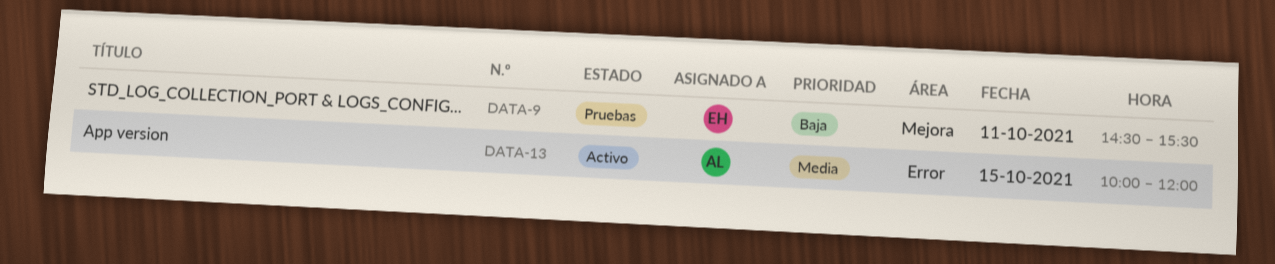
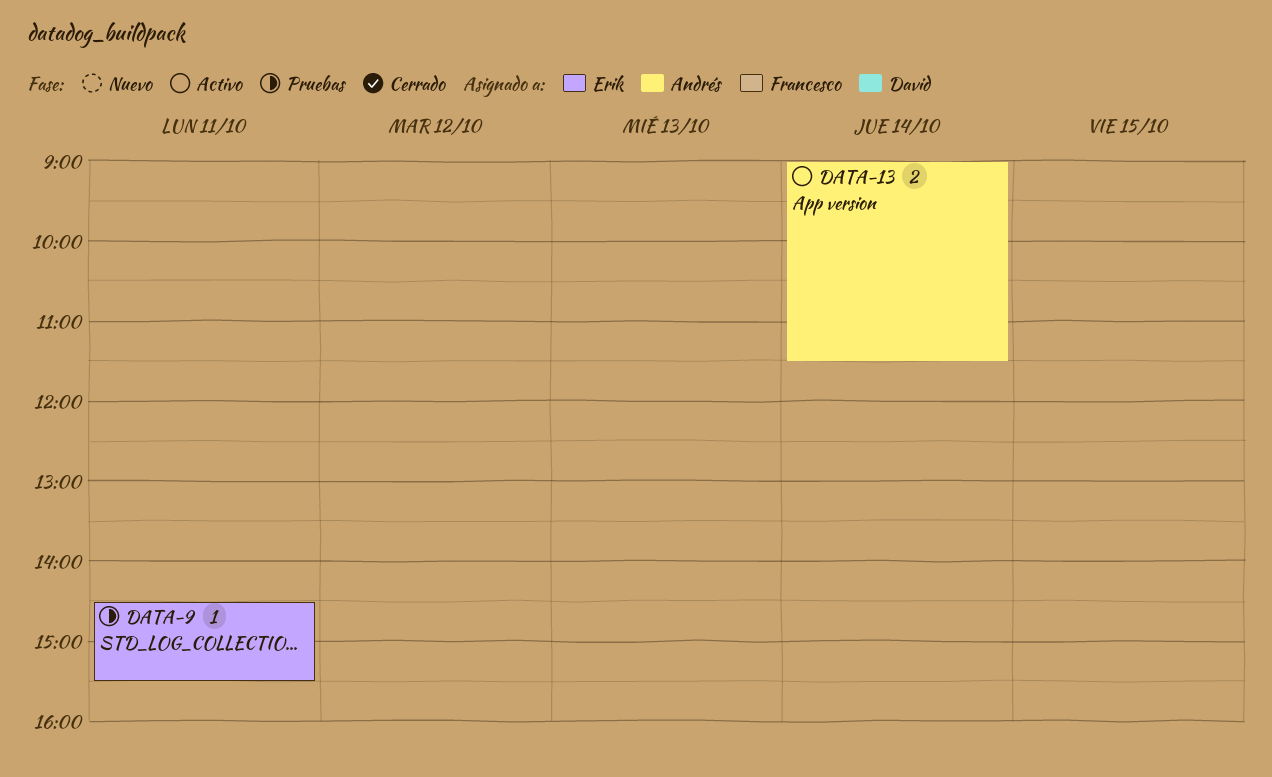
DATA-13, day: Oct 15 -> Oct 14
DATA-13, begins: 10:00 -> 09:00
DATA-13, ends: 12:00 -> 11:30

